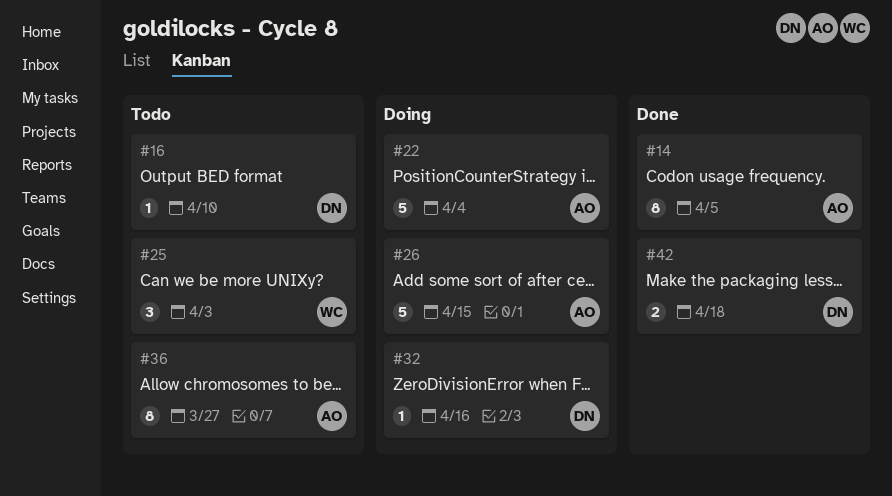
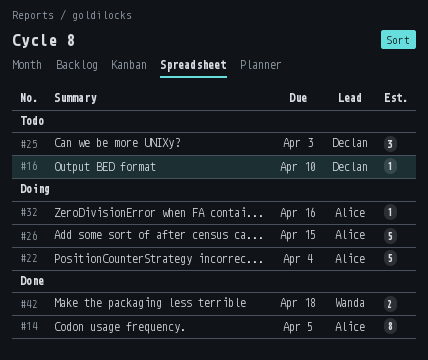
#25, owner: Wanda -> Declan
#32, owner: Declan -> Alice
#36: present -> none
#42, owner: Declan -> Wanda

